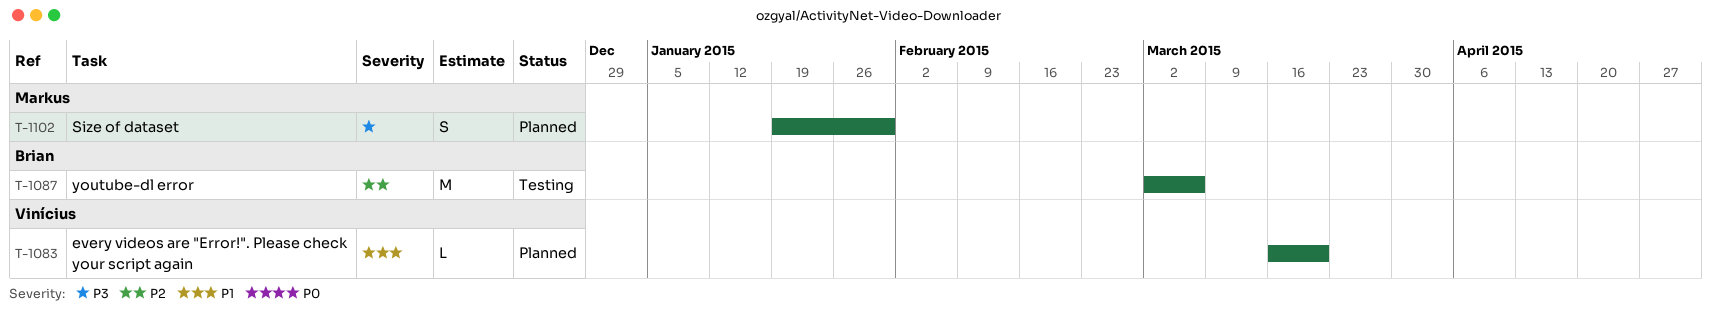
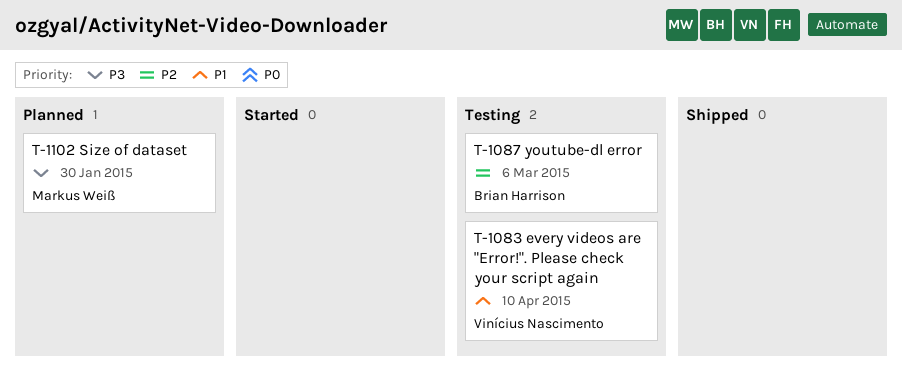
T-1083, status: Planned -> Testing
T-1083, due: Mar 20 -> Apr 10

